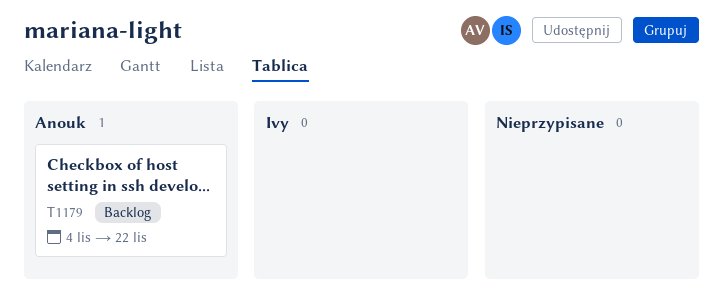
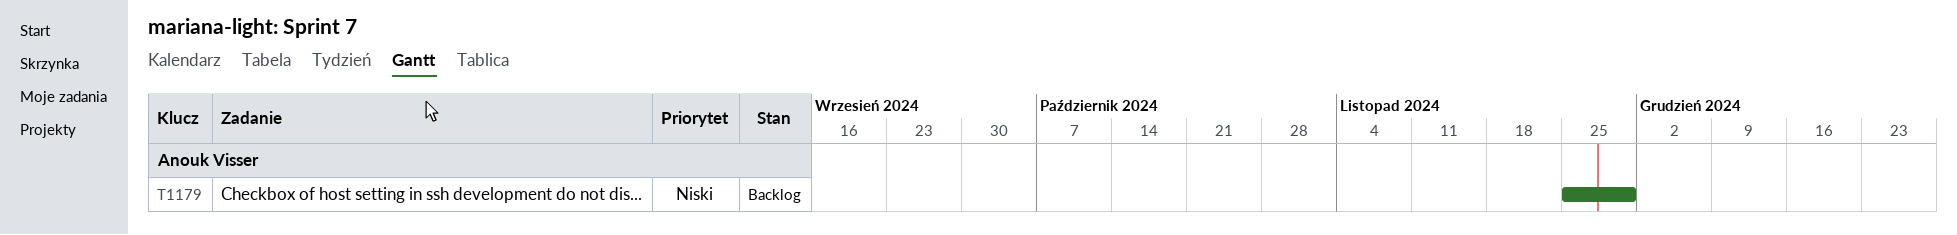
T1179, start: Nov 4 -> Nov 25
T1179, due: Nov 22 -> Nov 29

